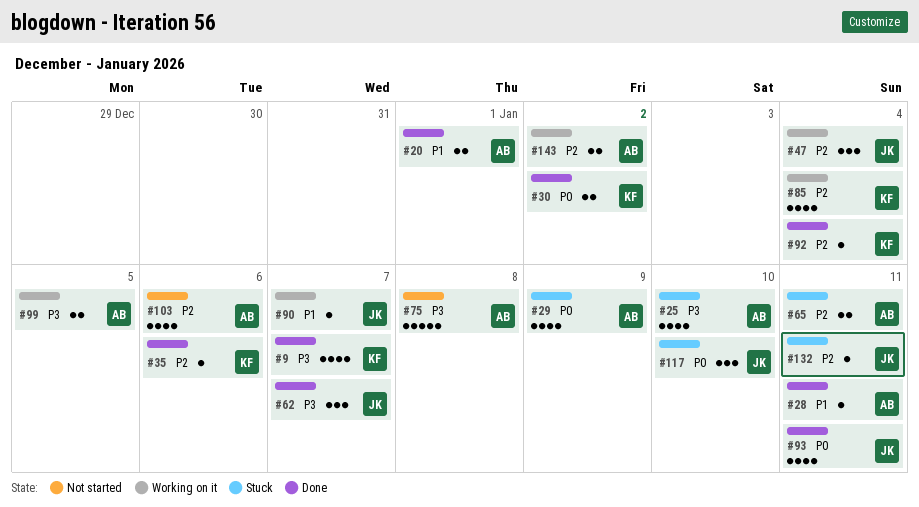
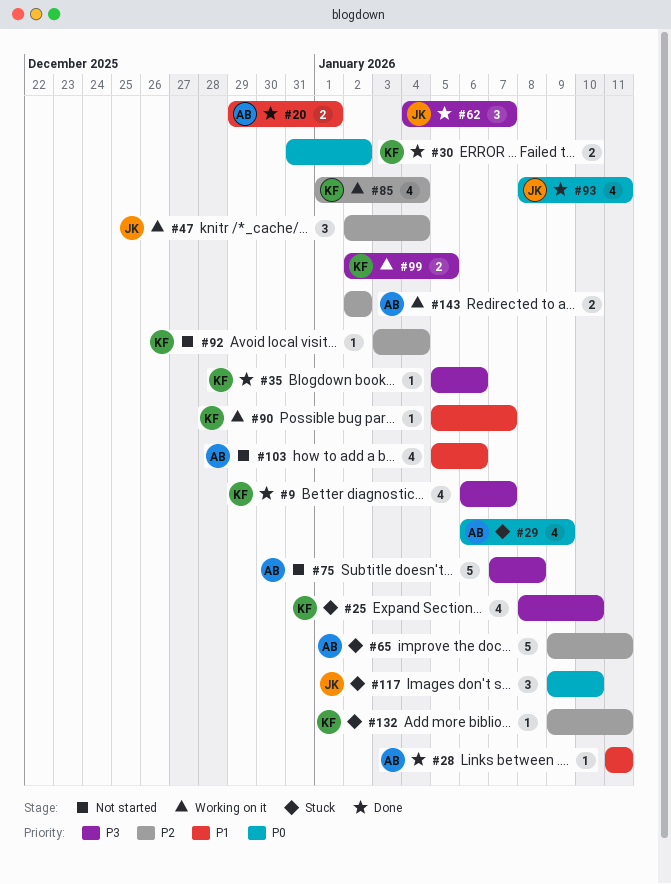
#25, owner: AB -> KF
#35, priority: P2 -> P3
#65, estimate: 2 -> 5
#90, owner: JK -> KF
#92, status: Done -> Not started
#99, owner: AB -> KF
#103, priority: P2 -> P1
#132, owner: JK -> KF

